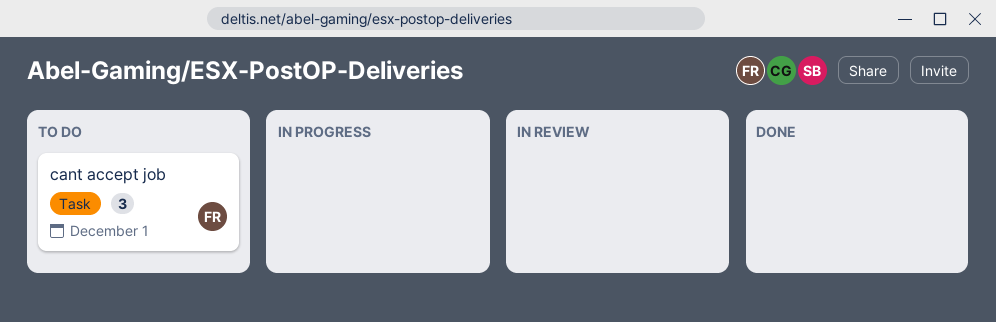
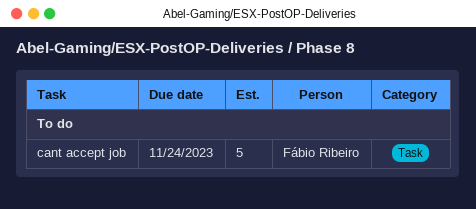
cant accept job, estimate: 3 -> 5
cant accept job, due: Dec 1 -> Nov 24

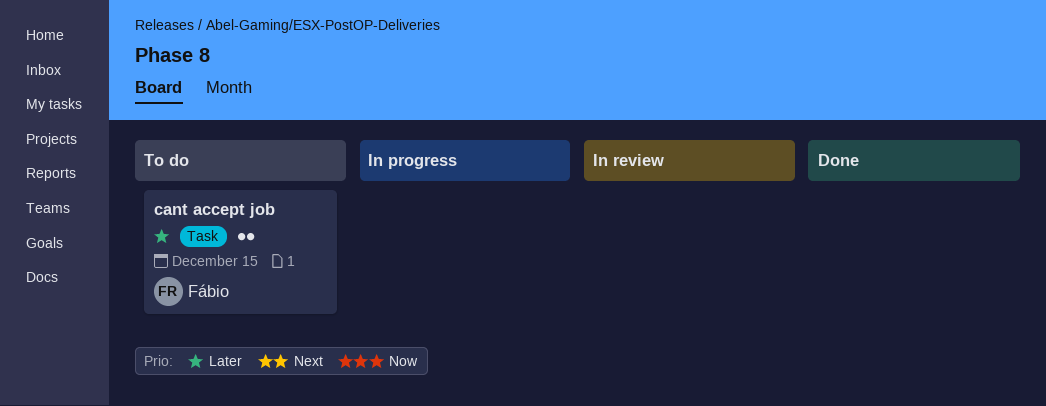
cant accept job, estimate: 5 -> 2
cant accept job, due: Nov 24 -> Dec 15

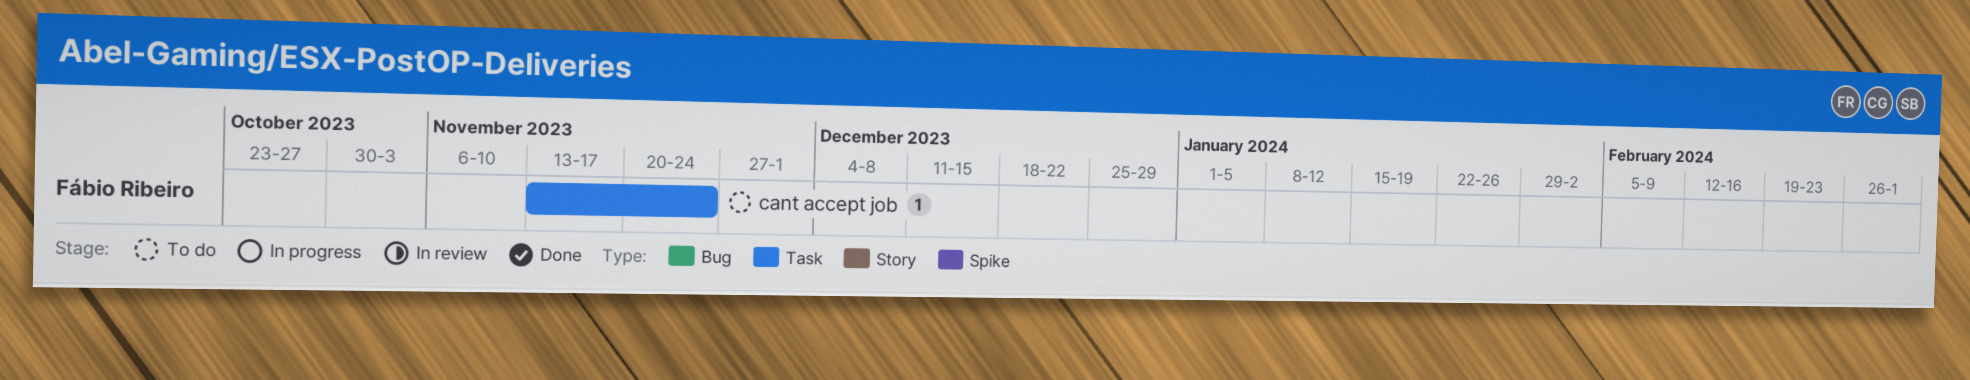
cant accept job, estimate: 2 -> 1
cant accept job, due: Dec 15 -> Nov 24

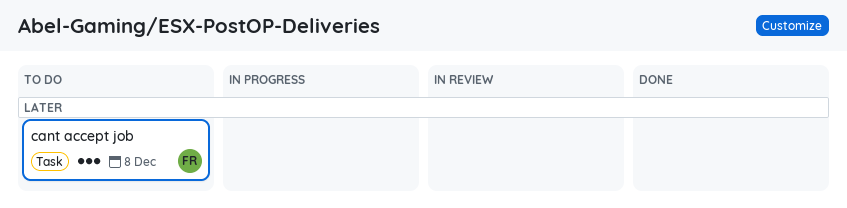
cant accept job, estimate: 1 -> 3
cant accept job, due: Nov 24 -> Dec 8

